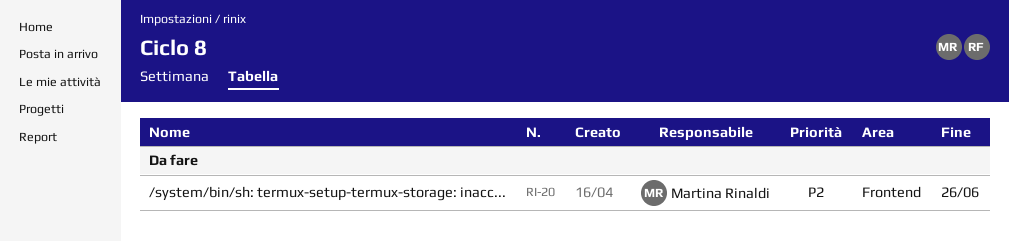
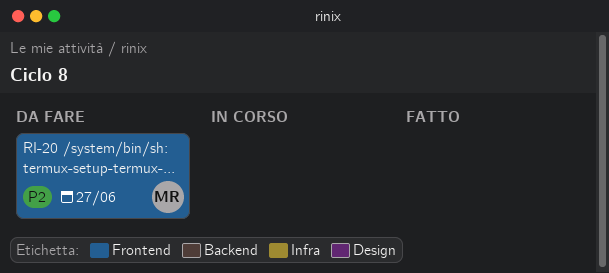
RI-20, due: Jun 26 -> Jun 27

